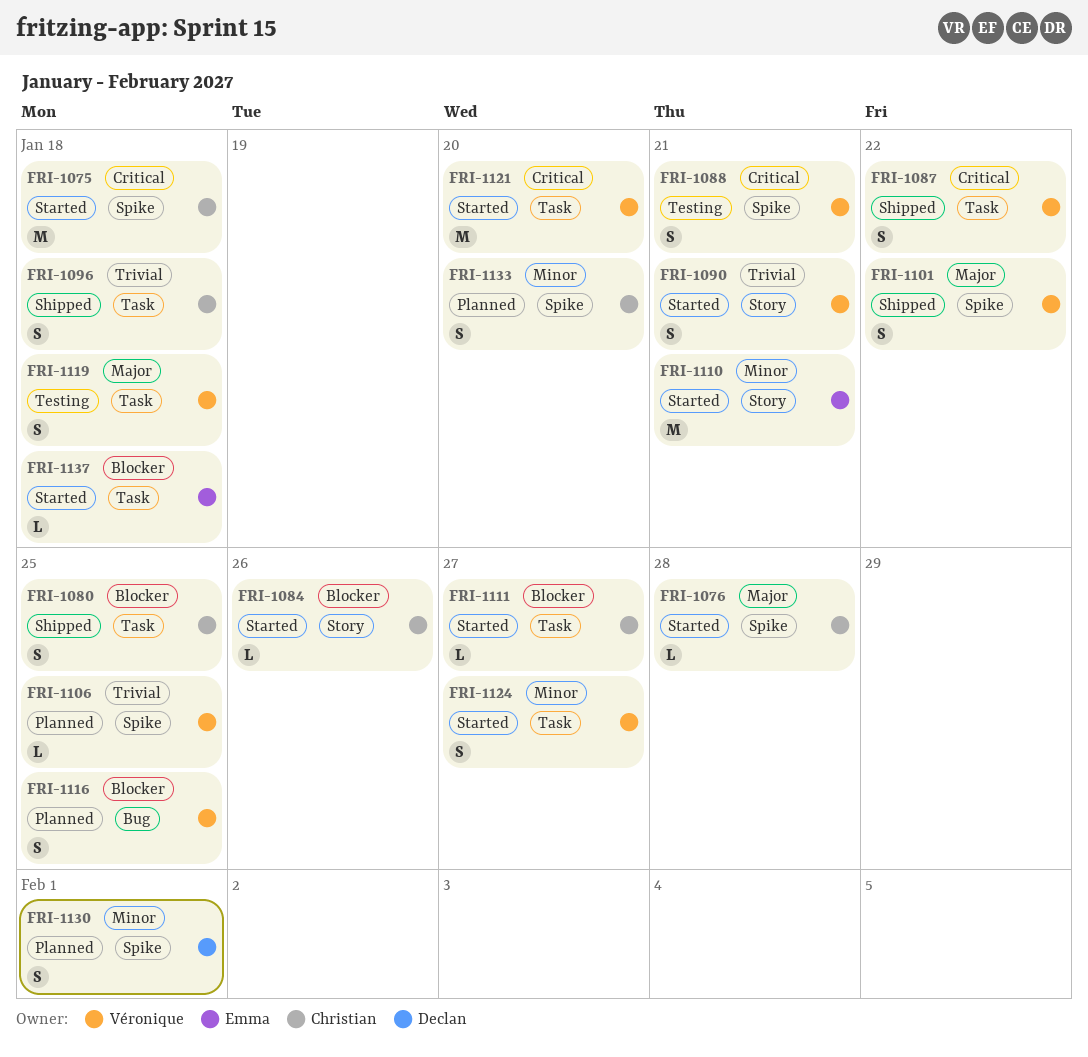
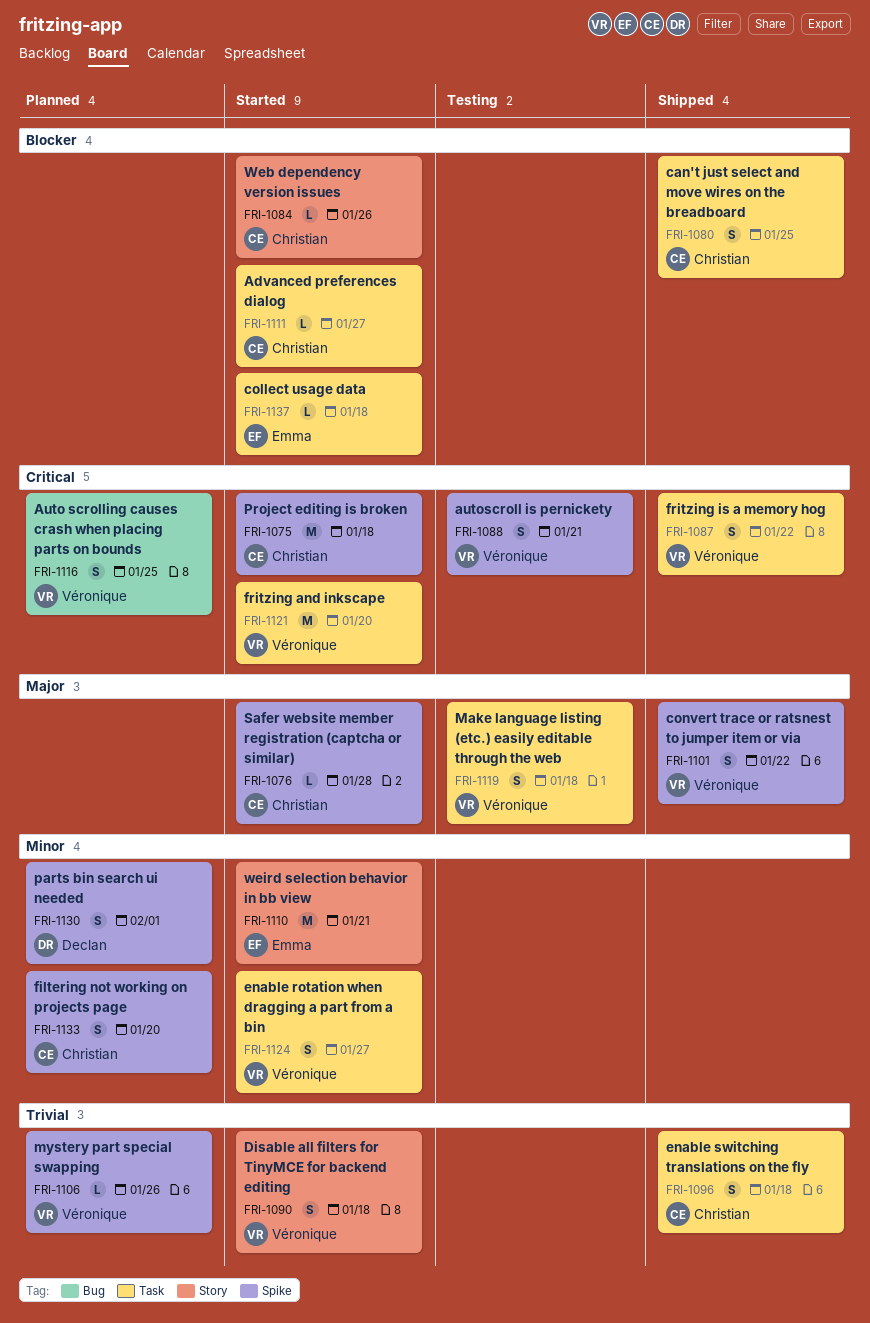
FRI-1090, due: Jan 21 -> Jan 18
FRI-1106, due: Jan 25 -> Jan 26
FRI-1116, priority: Blocker -> Critical

